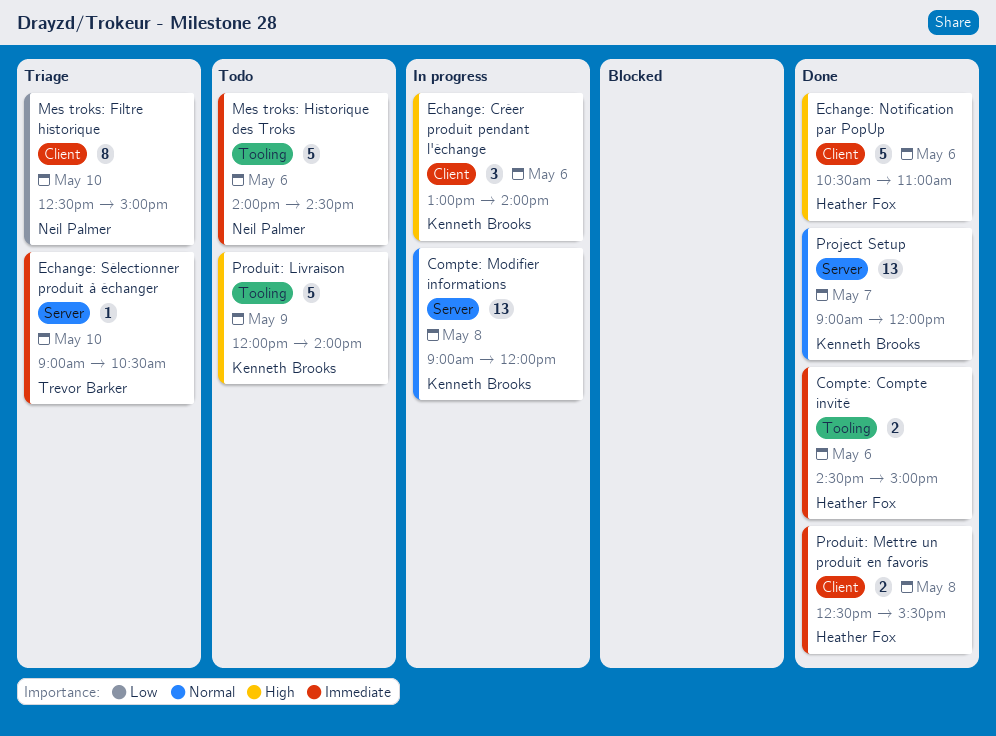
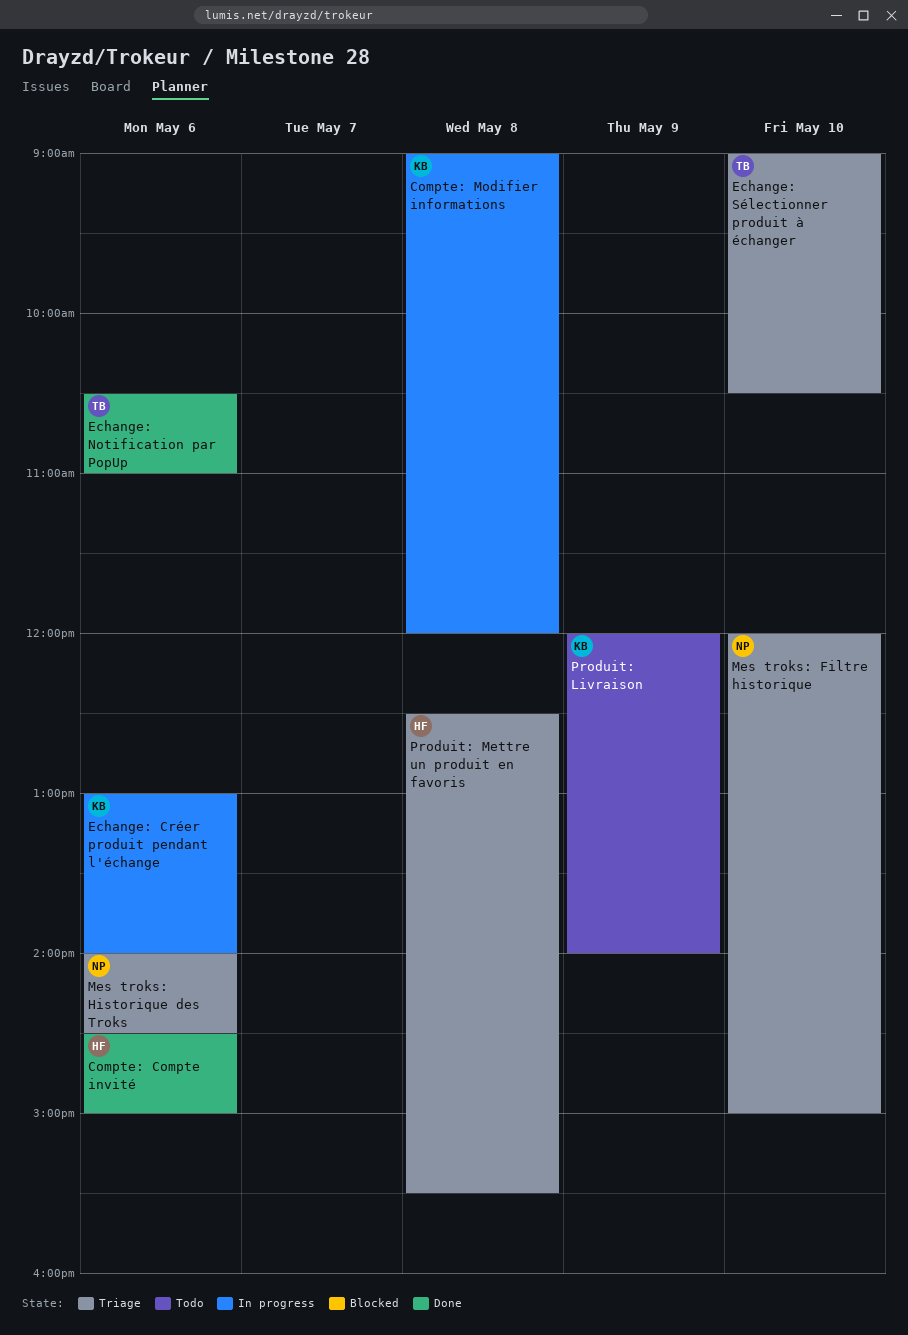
Echange: Notification par PopUp, owner: Heather Fox -> Trevor Barker
Mes troks: Filtre historique, begins: 12:30 -> 12:00
Mes troks: Historique des Troks, status: Todo -> Triage
Produit: Mettre un produit en favoris, status: Done -> Triage
Project Setup: present -> none

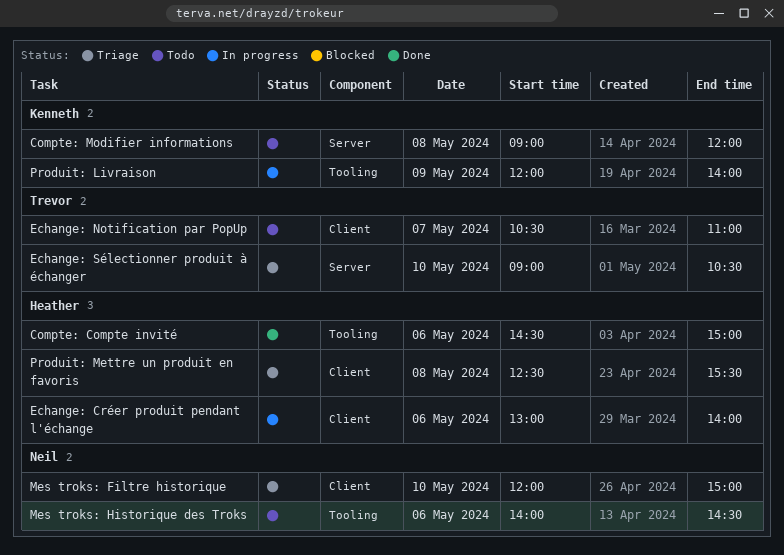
Compte: Modifier informations, status: In progress -> Todo
Echange: Créer produit pendant l'échange, owner: Kenneth -> Heather
Echange: Notification par PopUp, status: Done -> Todo
Echange: Notification par PopUp, day: May 6 -> May 7
Mes troks: Historique des Troks, status: Triage -> Todo
Produit: Livraison, status: Todo -> In progress

